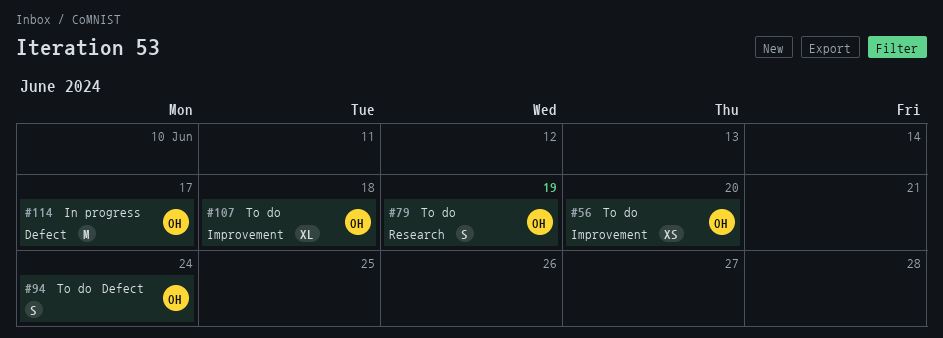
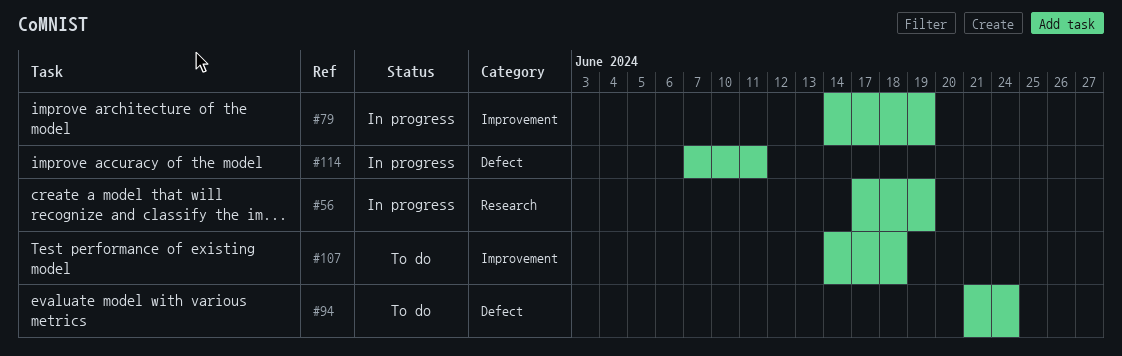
#56, status: To do -> In progress
#56, label: Improvement -> Research
#56, due: Jun 20 -> Jun 19
#79, status: To do -> In progress
#79, label: Research -> Improvement
#114, due: Jun 17 -> Jun 11

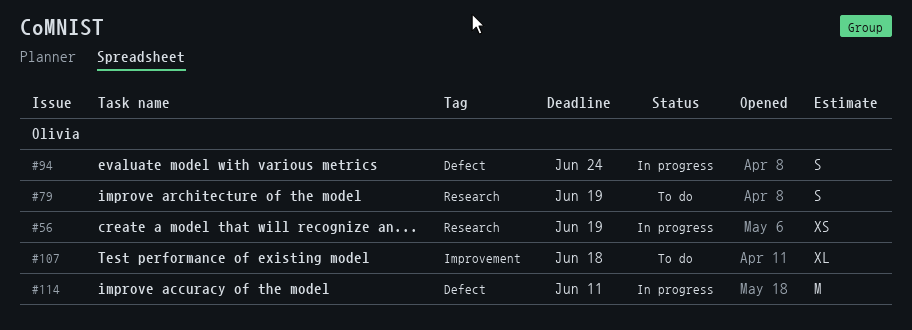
#79, status: In progress -> To do
#79, label: Improvement -> Research
#94, status: To do -> In progress

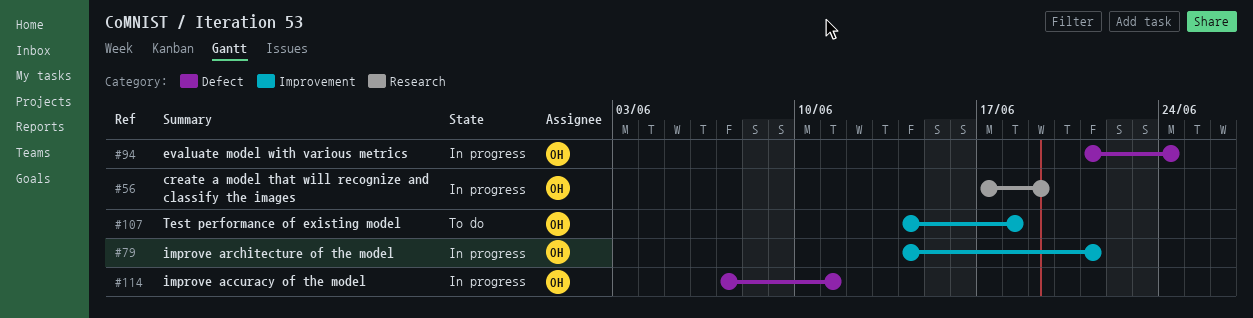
#79, status: To do -> In progress
#79, label: Research -> Improvement
#79, due: Jun 19 -> Jun 21

